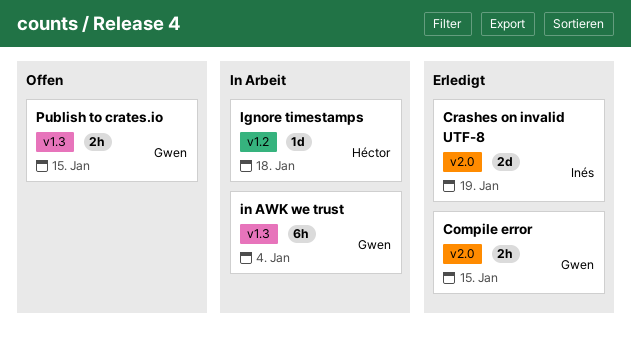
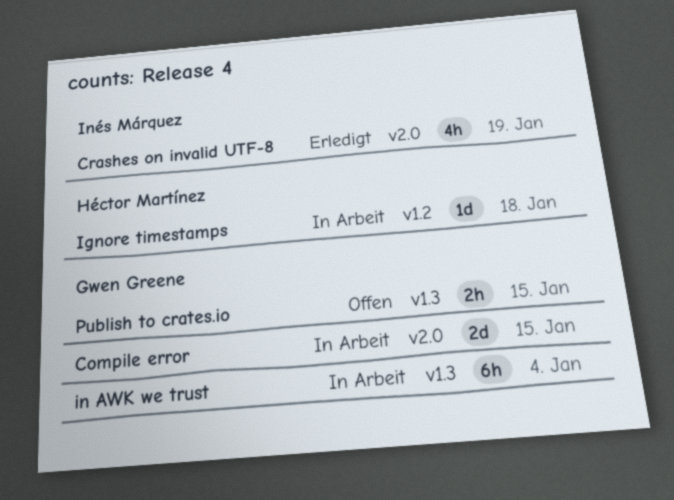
Compile error, status: Erledigt -> In Arbeit
Compile error, estimate: 2h -> 2d
Crashes on invalid UTF-8, estimate: 2d -> 4h

